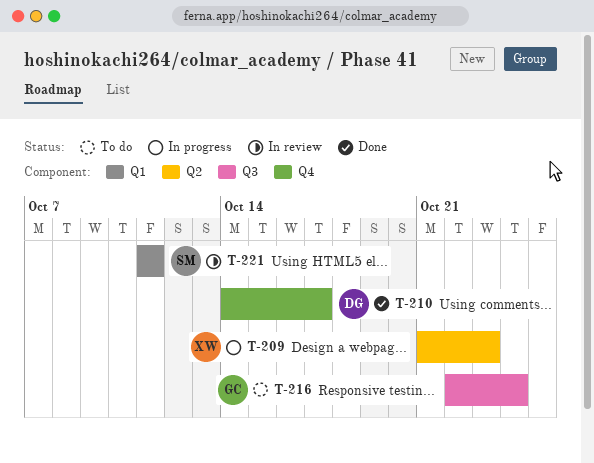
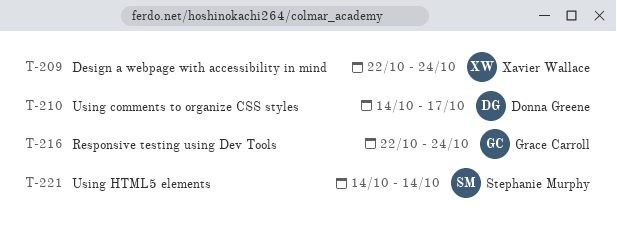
T-209, start: Oct 21 -> Oct 22
T-209, due: Oct 23 -> Oct 24
T-221, start: Oct 11 -> Oct 14
T-221, due: Oct 11 -> Oct 14

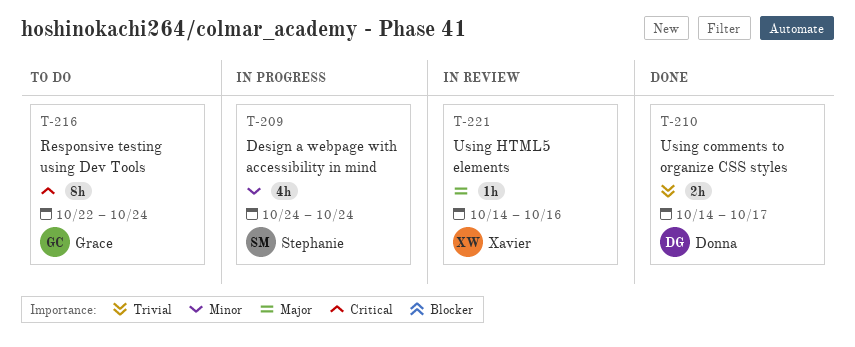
T-209, owner: Xavier Wallace -> Stephanie Murphy
T-209, start: Oct 22 -> Oct 24
T-221, owner: Stephanie Murphy -> Xavier Wallace
T-221, due: Oct 14 -> Oct 16

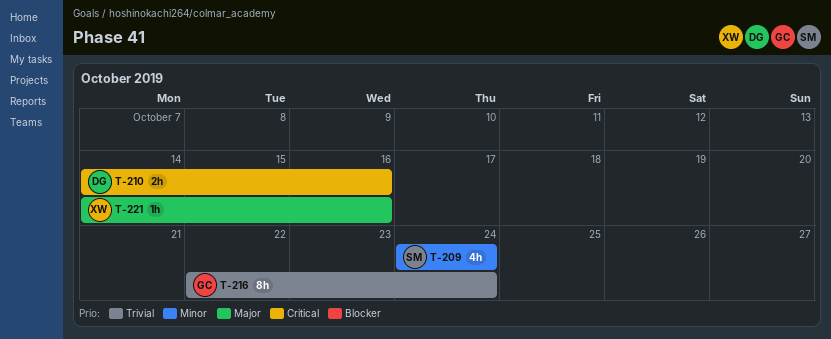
T-210, priority: Trivial -> Critical
T-210, due: Oct 17 -> Oct 16
T-216, priority: Critical -> Trivial

